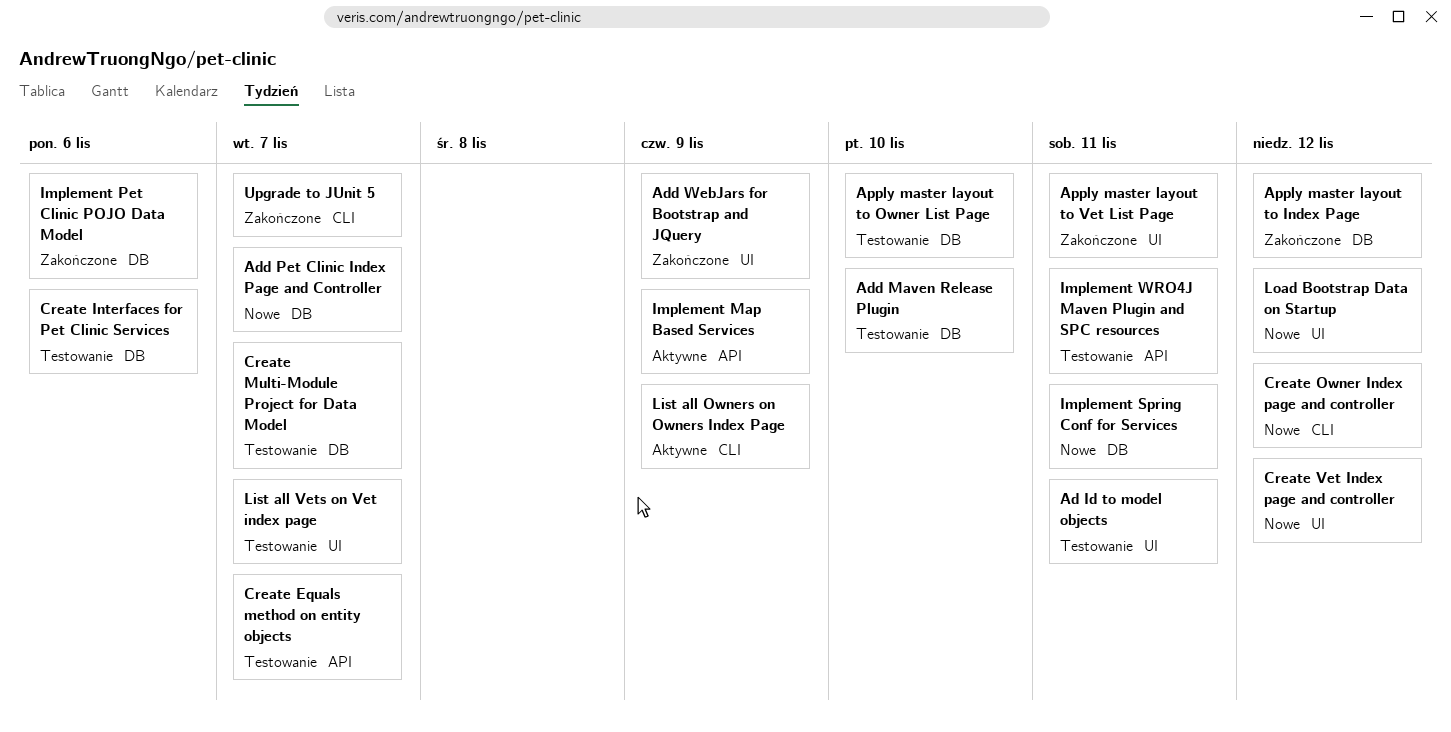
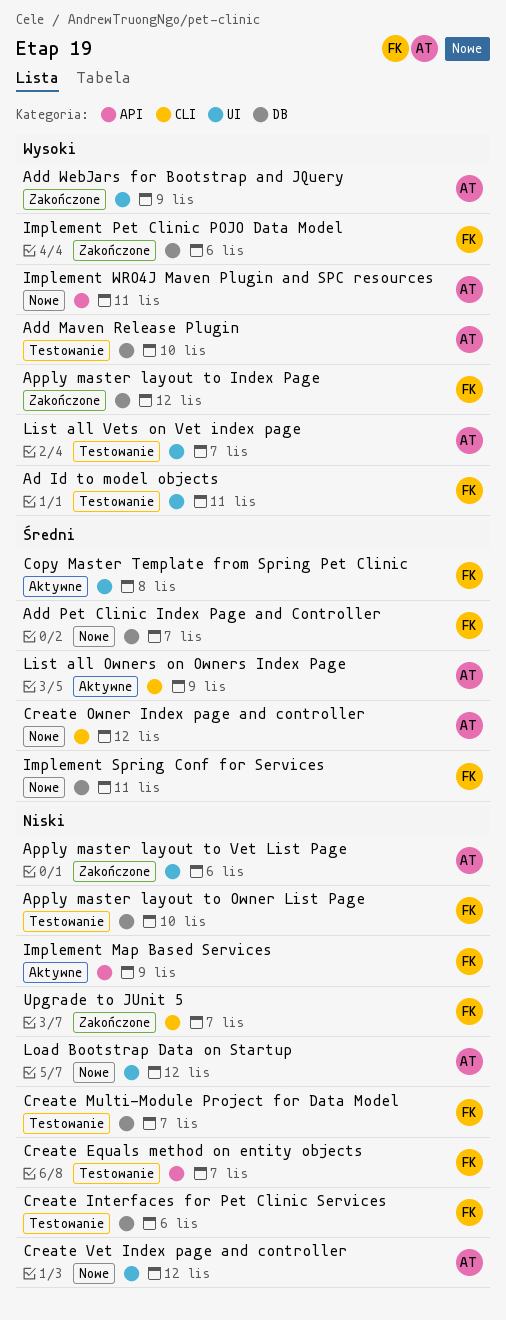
Apply master layout to Vet List Page, due: Nov 11 -> Nov 6
Copy Master Template from Spring Pet Clinic: none -> present
Implement WRO4J Maven Plugin and SPC resources, status: Testowanie -> Nowe

